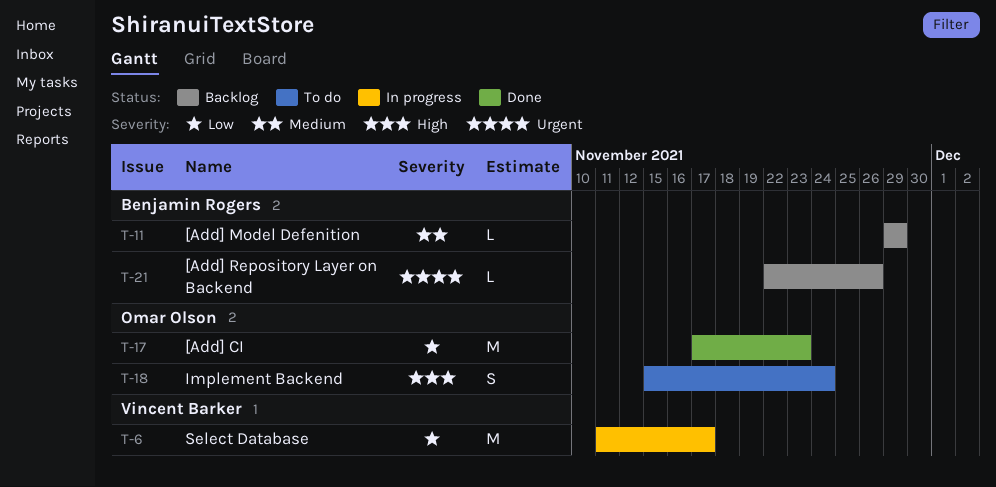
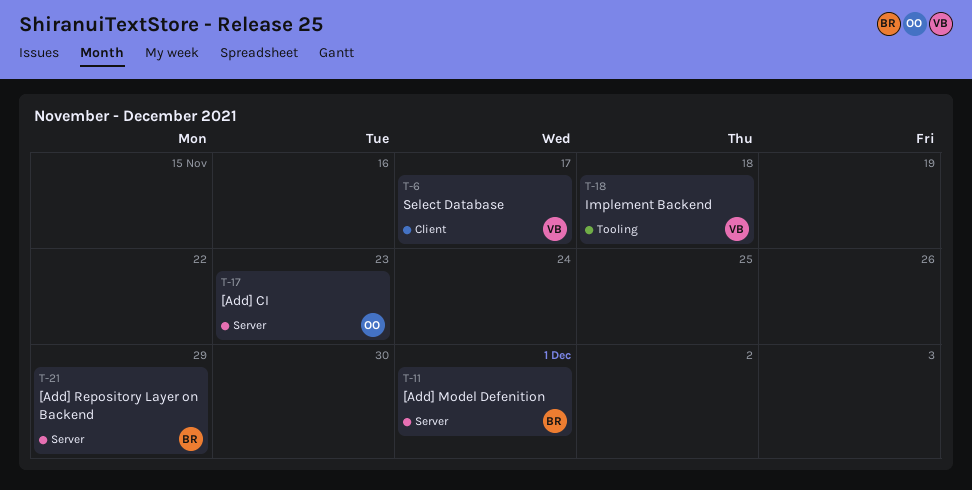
T-11, due: Nov 29 -> Dec 1
T-18, owner: Omar Olson -> Vincent Barker
T-18, due: Nov 24 -> Nov 18
T-21, due: Nov 26 -> Nov 29

